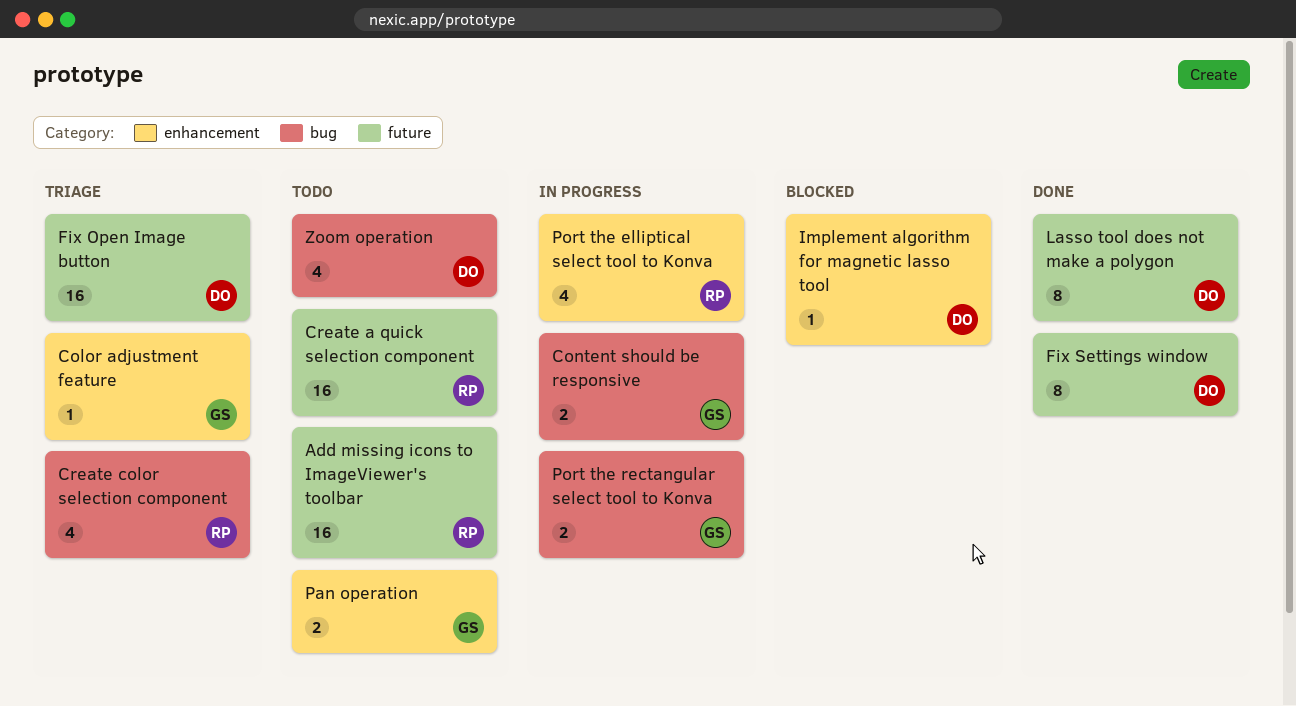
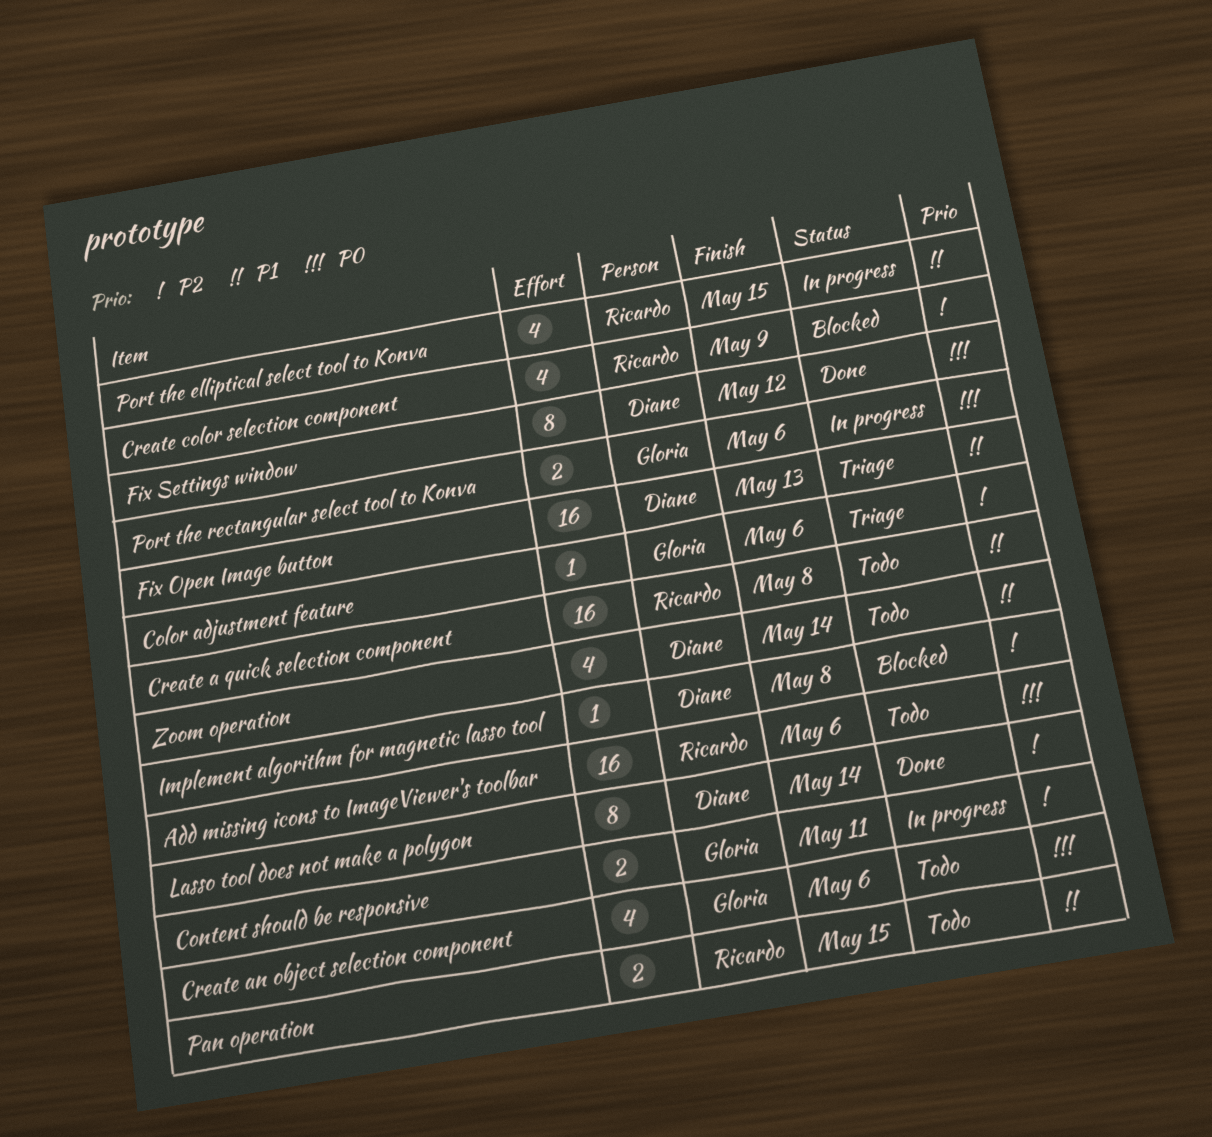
Create an object selection component: none -> present
Create color selection component, status: Triage -> Blocked
Pan operation, owner: Gloria -> Ricardo

